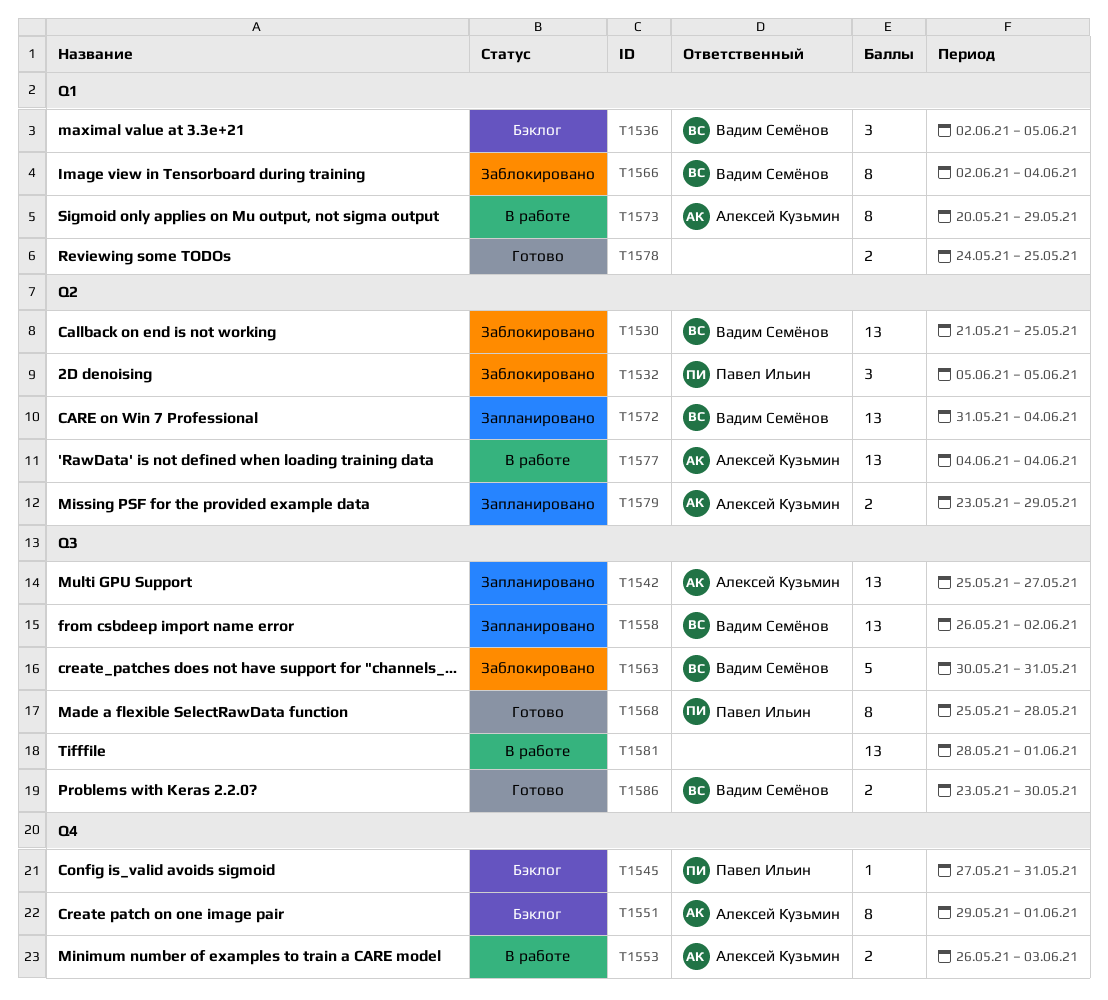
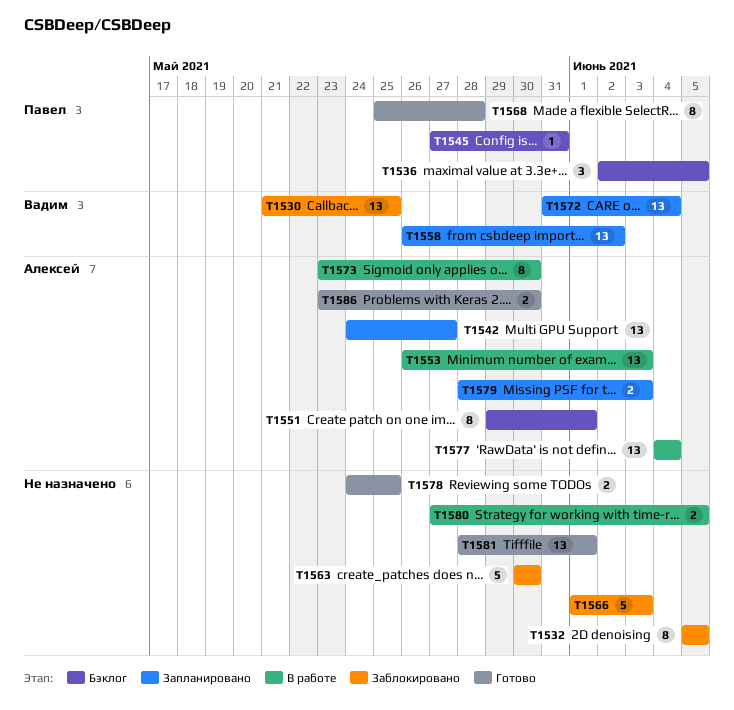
T1532, owner: Павел Ильин -> none
T1532, estimate: 3 -> 8
T1536, owner: Вадим Семёнов -> Павел Ильин
T1542, start: May 25 -> May 24
T1553, estimate: 2 -> 13
T1563, owner: Вадим Семёнов -> none
T1563, due: May 31 -> May 30
T1566, owner: Вадим Семёнов -> none
T1566, estimate: 8 -> 5
T1566, start: Jun 2 -> Jun 1
T1566, due: Jun 4 -> Jun 3
T1573, start: May 20 -> May 23
T1573, due: May 29 -> May 30
T1579, start: May 23 -> May 28
T1579, due: May 29 -> Jun 3
T1580: none -> present
T1581, status: В работе -> Готово
T1586, owner: Вадим Семёнов -> Алексей Кузьмин

